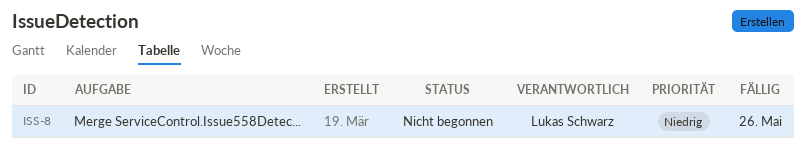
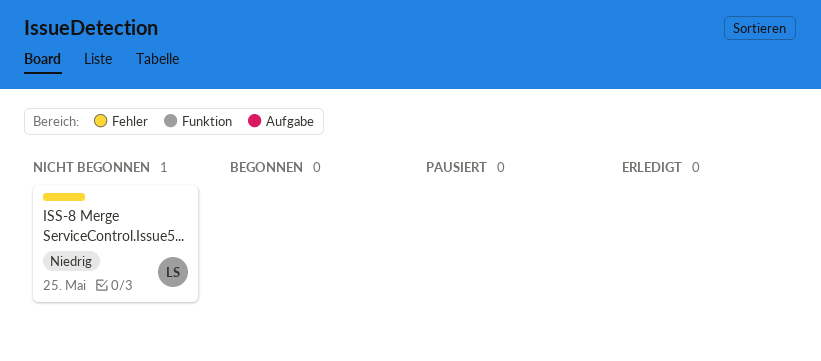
ISS-8, due: May 26 -> May 25

